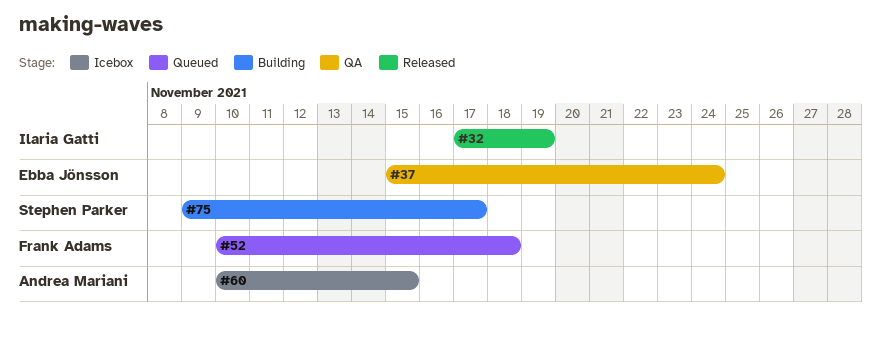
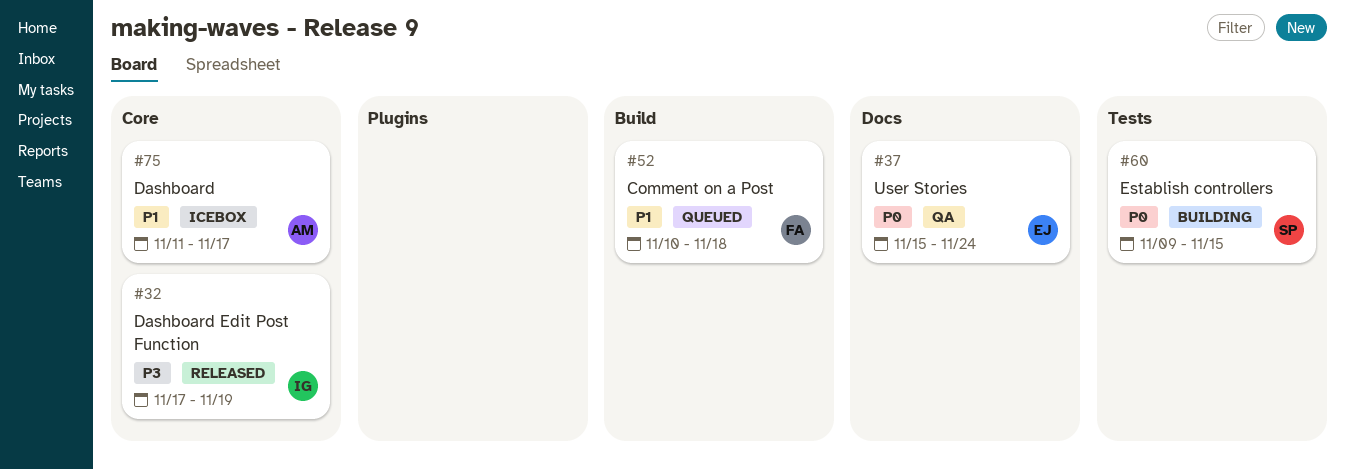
#60, status: Icebox -> Building
#60, owner: Andrea Mariani -> Stephen Parker
#60, start: Nov 10 -> Nov 9
#75, status: Building -> Icebox
#75, owner: Stephen Parker -> Andrea Mariani
#75, start: Nov 9 -> Nov 11

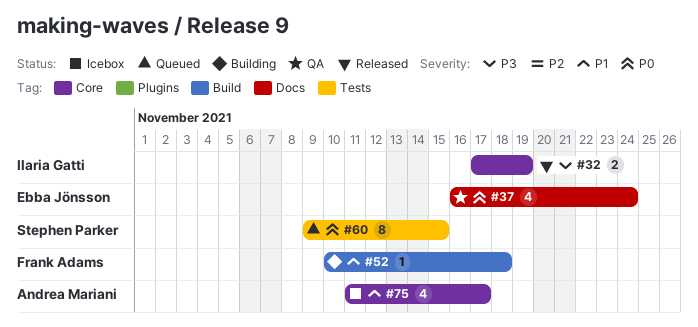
#37, start: Nov 15 -> Nov 16
#52, status: Queued -> Building
#60, status: Building -> Queued

